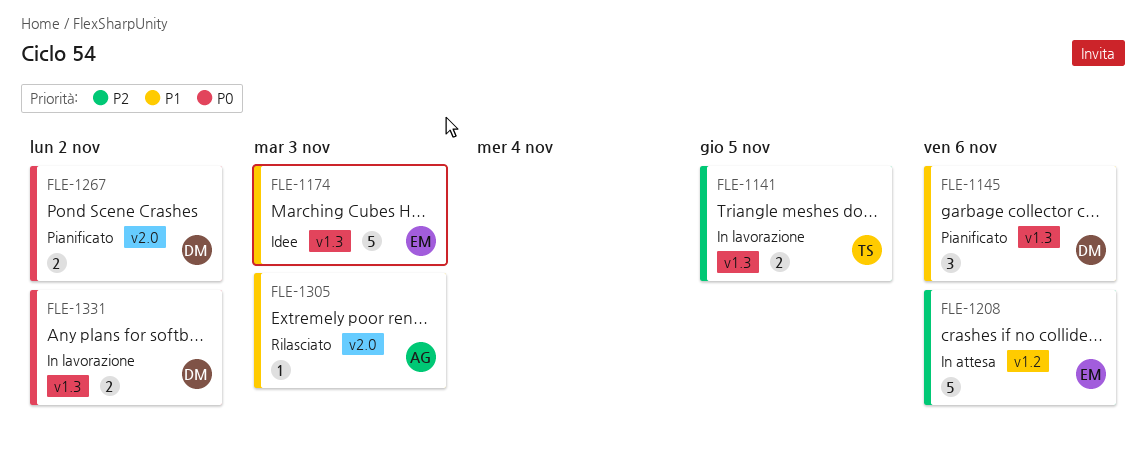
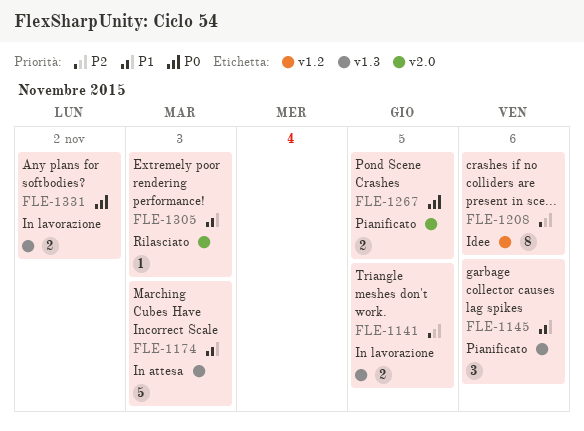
FLE-1174, status: Idee -> In attesa
FLE-1208, status: In attesa -> Idee
FLE-1208, estimate: 5 -> 8
FLE-1267, due: Nov 2 -> Nov 5

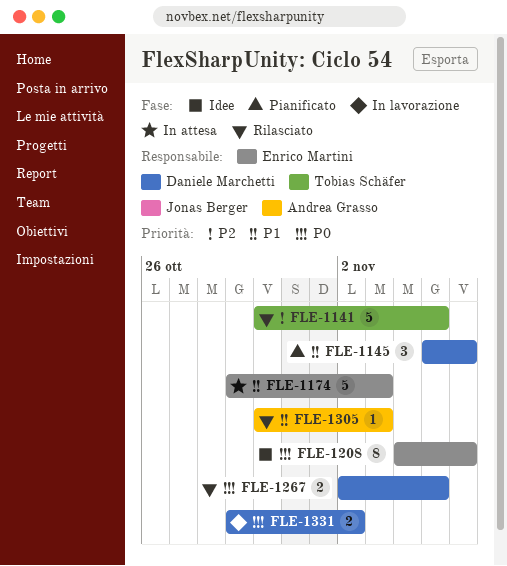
FLE-1141, status: In lavorazione -> Rilasciato
FLE-1141, estimate: 2 -> 5
FLE-1208, priority: P2 -> P0
FLE-1267, status: Pianificato -> Rilasciato

